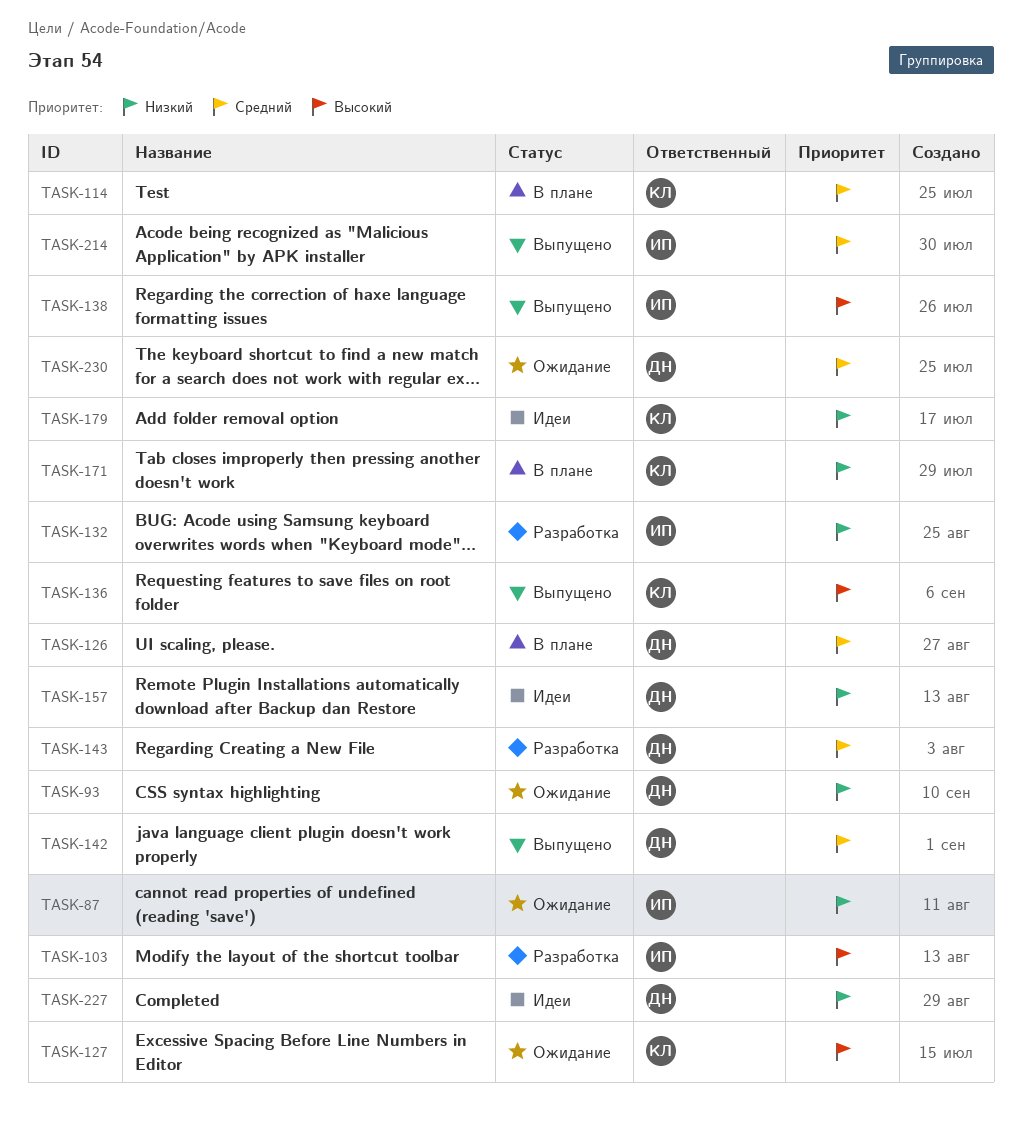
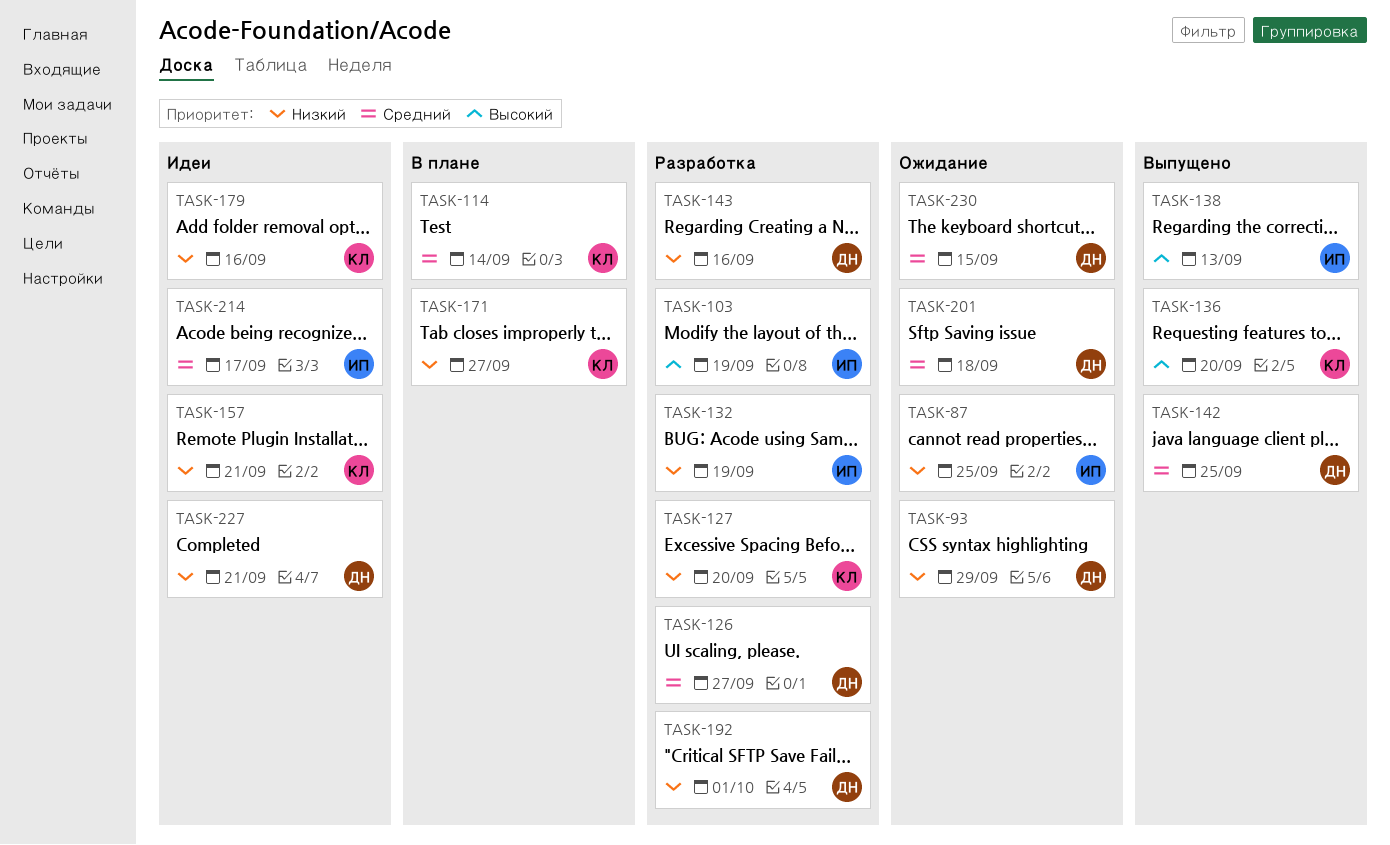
TASK-126, status: В плане -> Разработка
TASK-127, status: Ожидание -> Разработка
TASK-127, priority: Высокий -> Низкий
TASK-143, priority: Средний -> Низкий
TASK-157, owner: ДН -> КЛ
TASK-192: none -> present
TASK-201: none -> present
TASK-214, status: Выпущено -> Идеи

